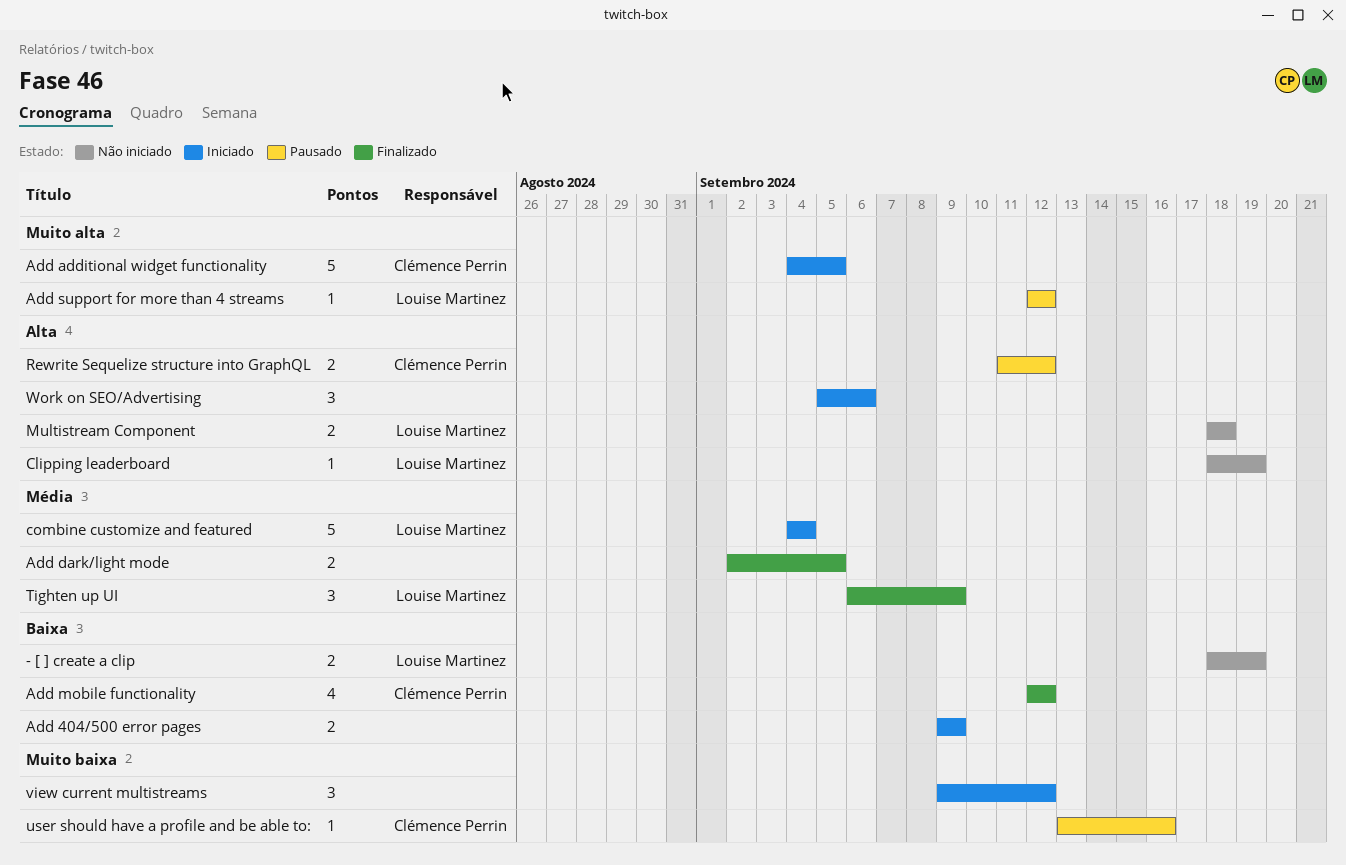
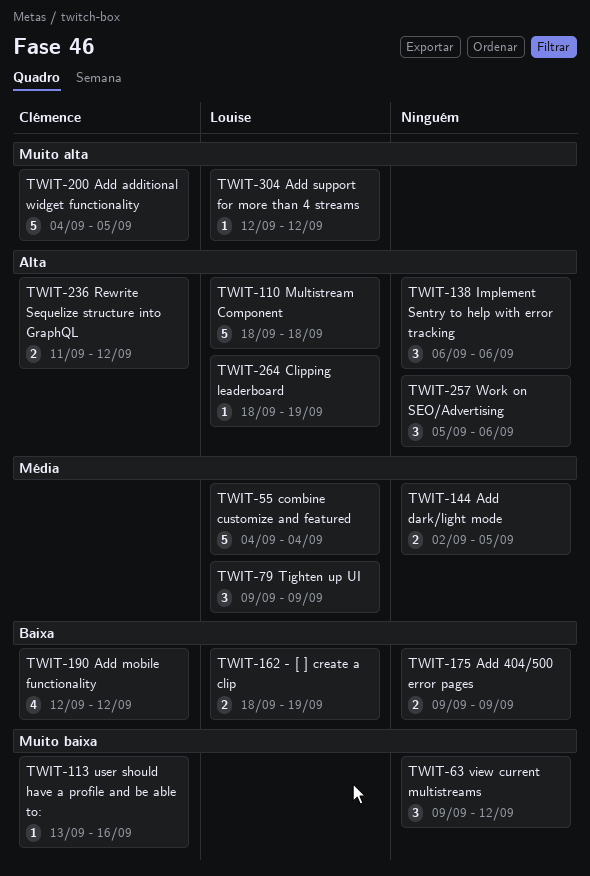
Implement Sentry to help with error tracking: none -> present
Multistream Component, estimate: 2 -> 5
Tighten up UI, start: Sep 6 -> Sep 9

